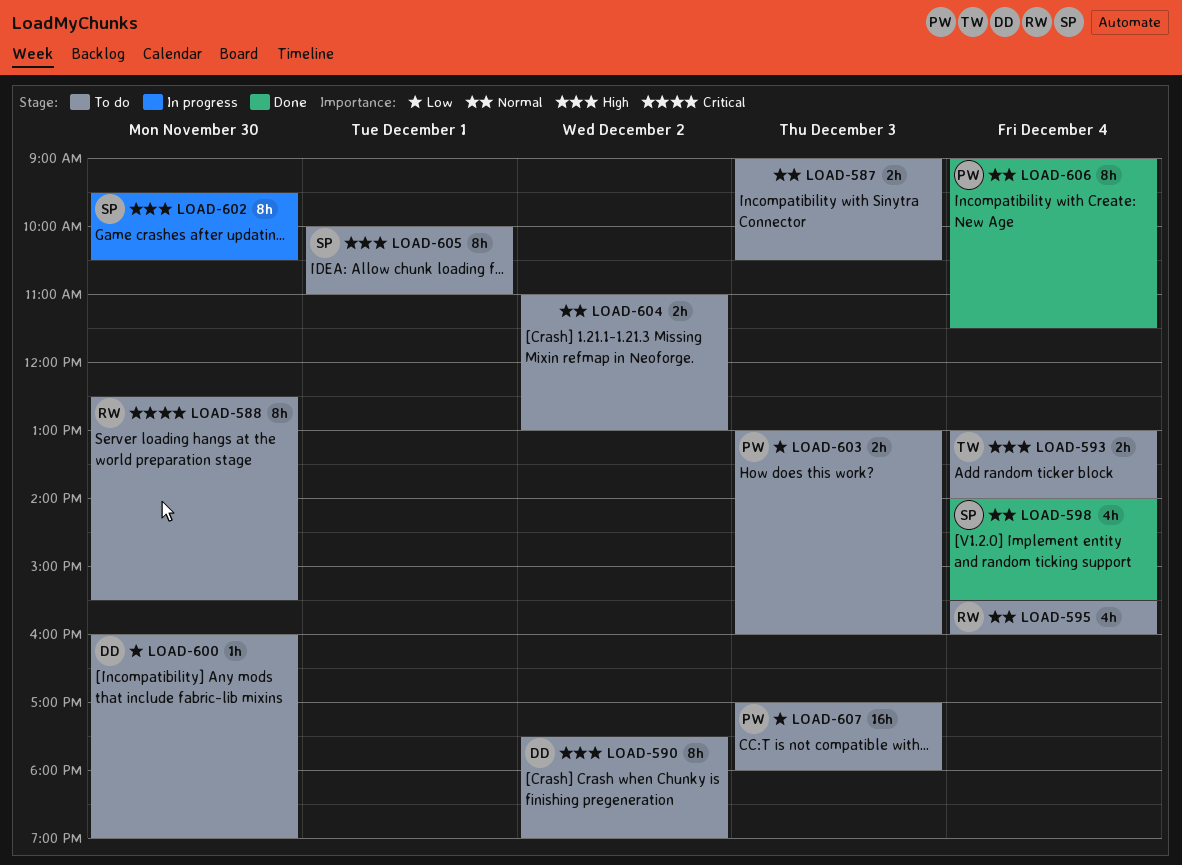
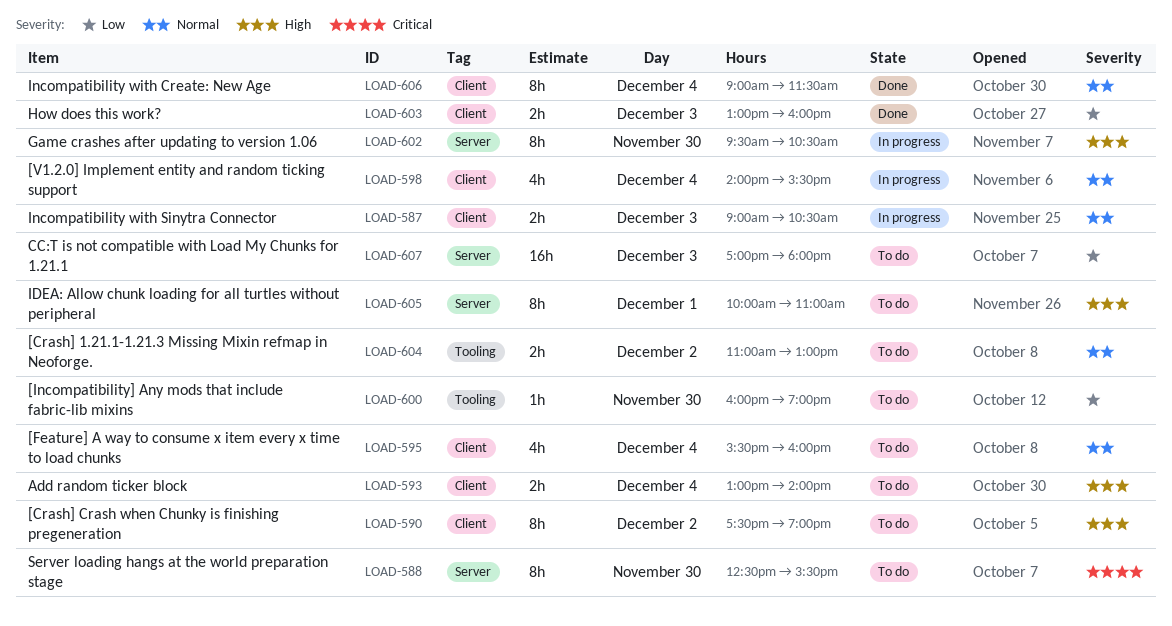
LOAD-587, status: To do -> In progress
LOAD-598, status: Done -> In progress
LOAD-603, status: To do -> Done

